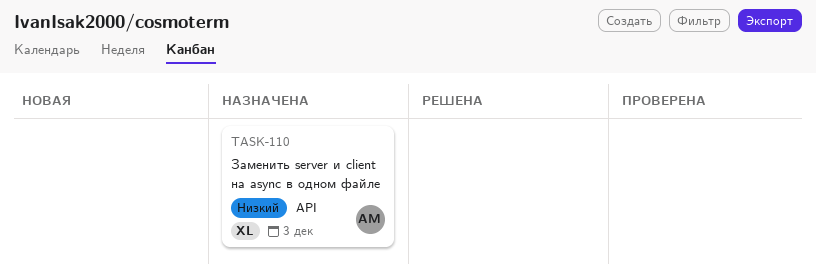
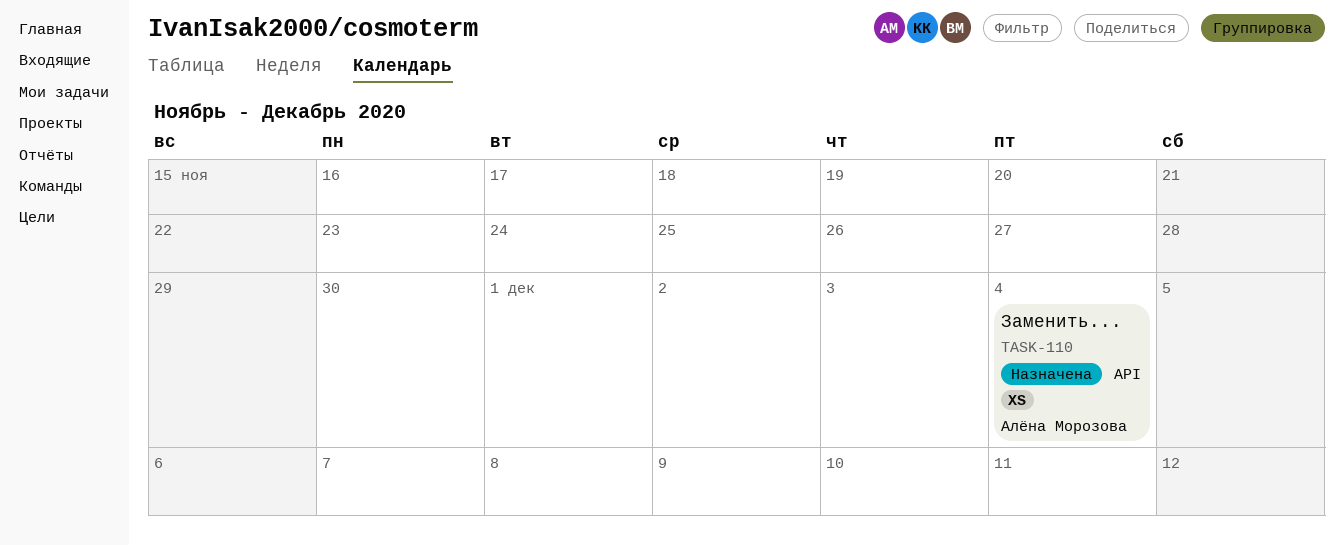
TASK-110, estimate: XL -> XS
TASK-110, due: Dec 3 -> Dec 4

